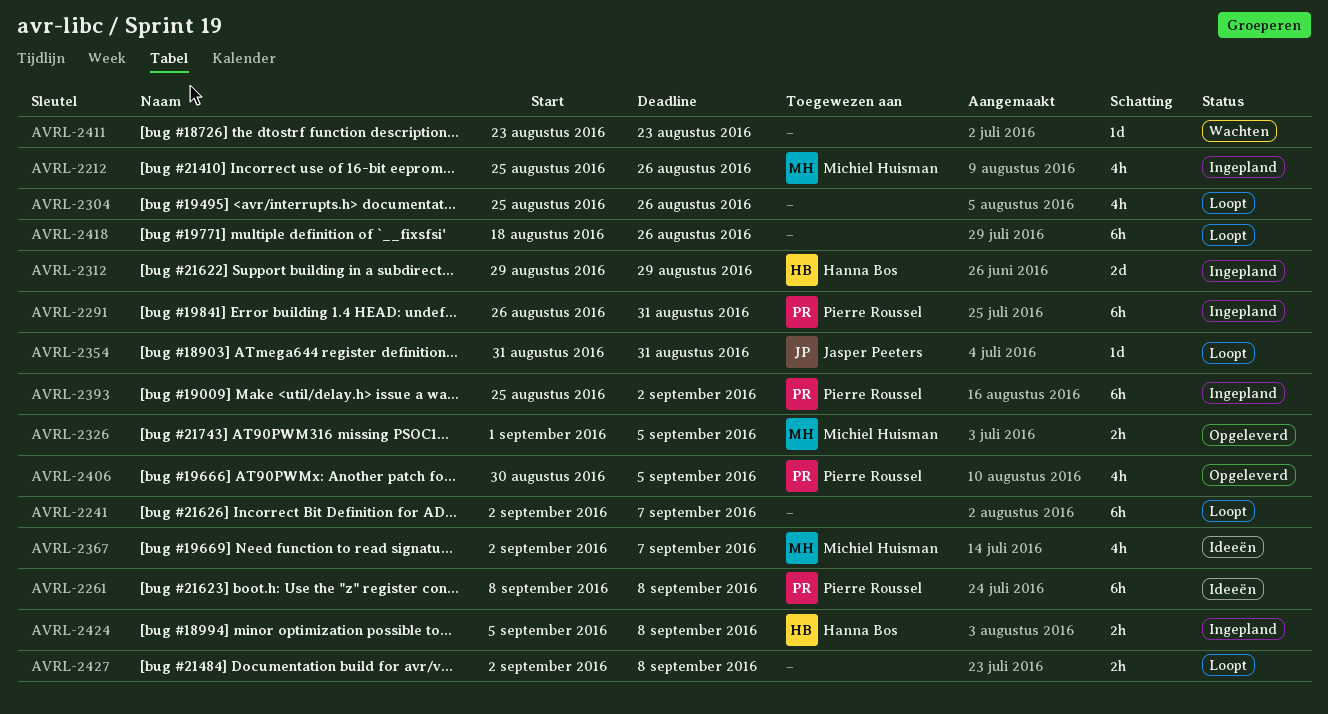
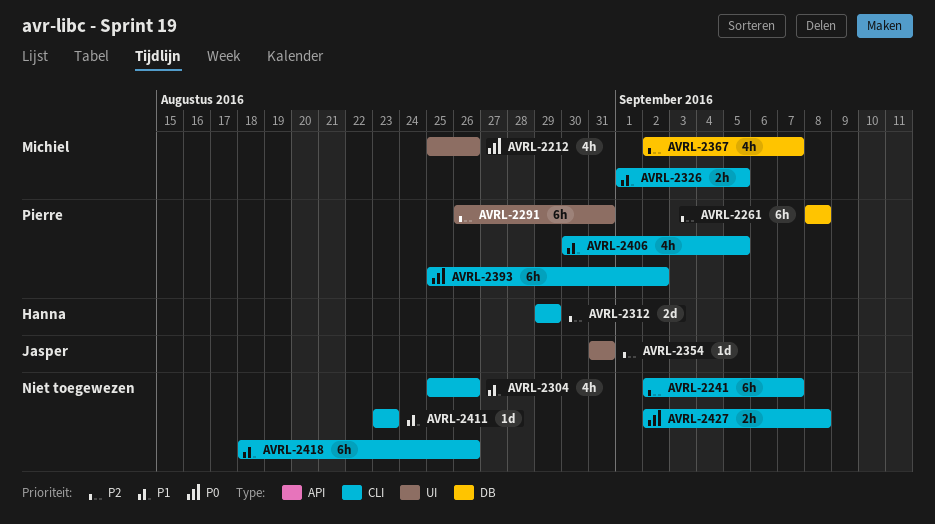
AVRL-2424: present -> none

